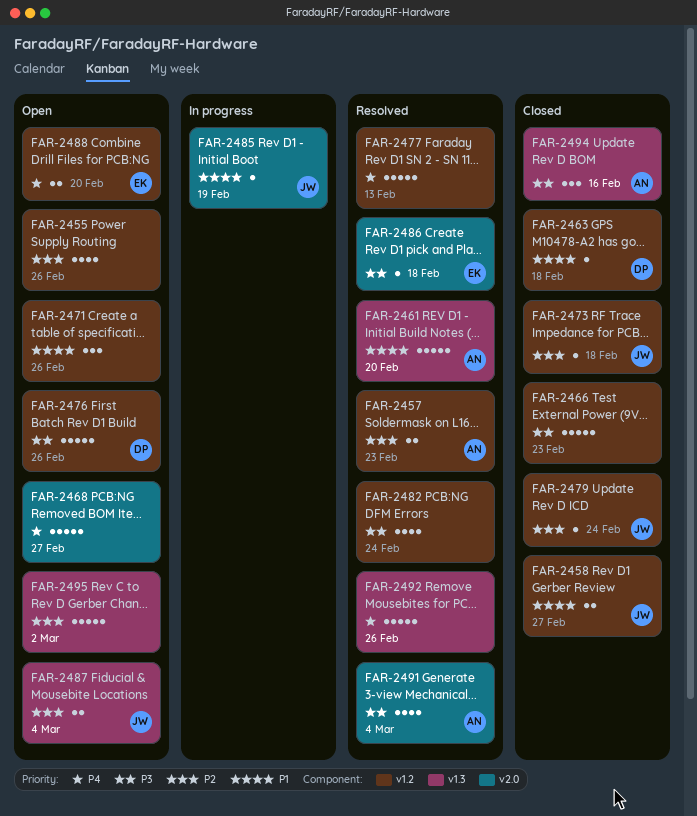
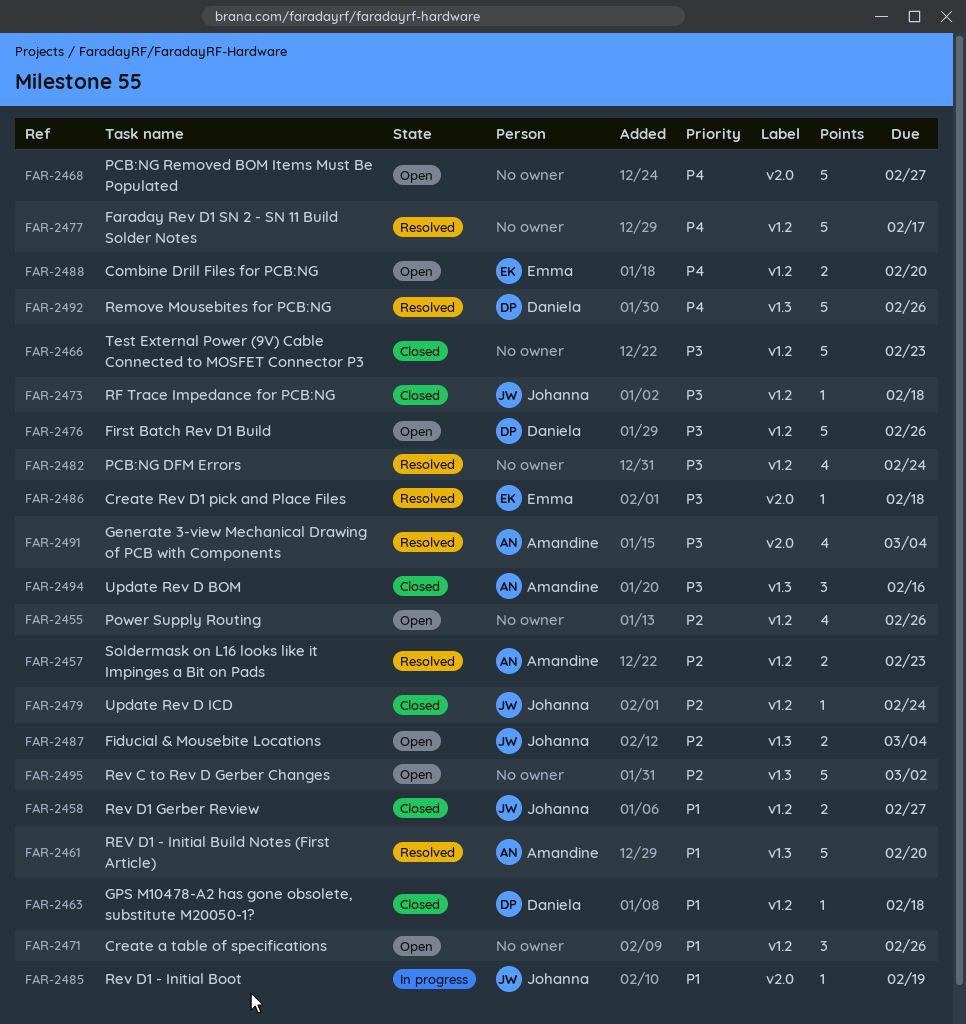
FAR-2473, priority: P2 -> P3
FAR-2477, due: Feb 13 -> Feb 17
FAR-2492, owner: none -> Daniela

